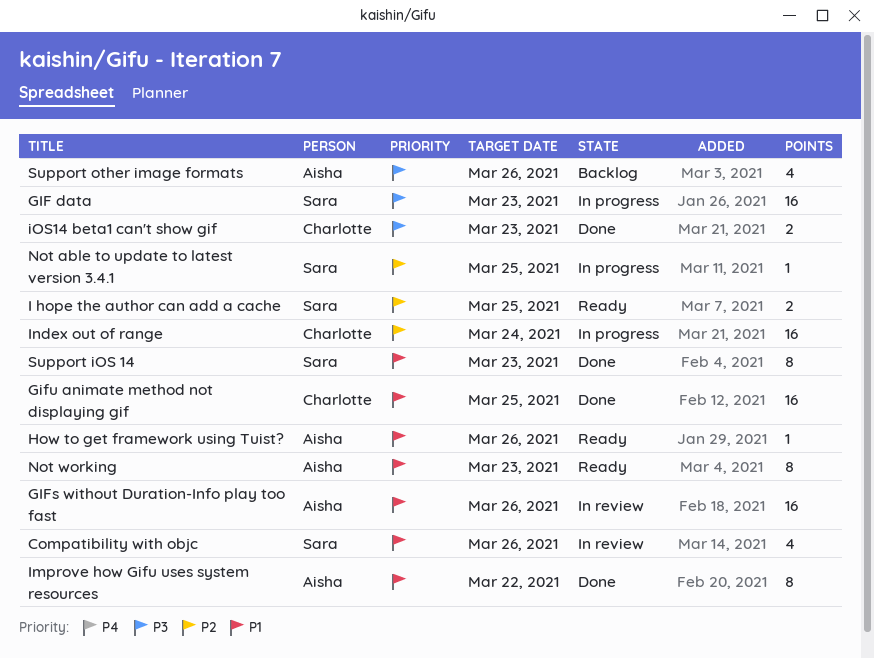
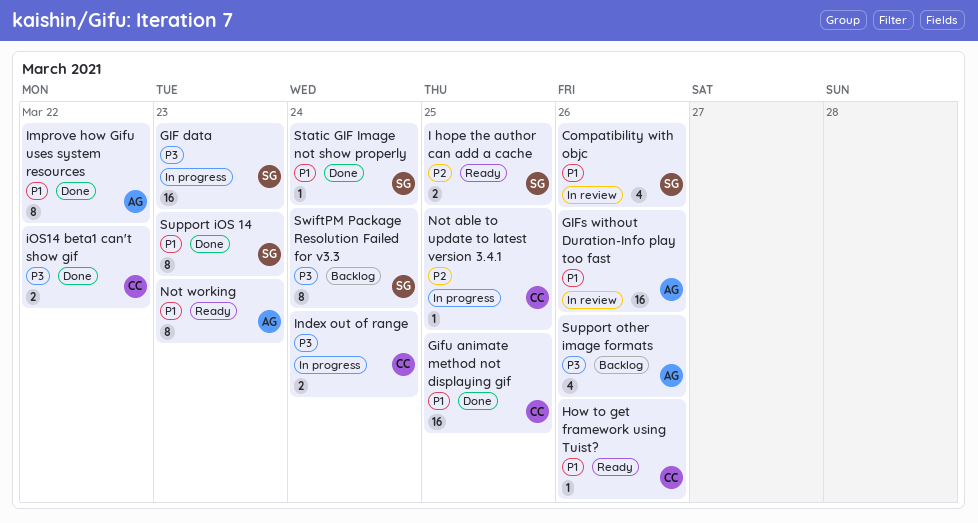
How to get framework using Tuist?, owner: Aisha -> Charlotte
Index out of range, priority: P2 -> P3
Index out of range, estimate: 16 -> 2
iOS14 beta1 can't show gif, due: Mar 23 -> Mar 22
Not able to update to latest version 3.4.1, owner: Sara -> Charlotte
Static GIF Image not show properly: none -> present
SwiftPM Package Resolution Failed for v3.3: none -> present

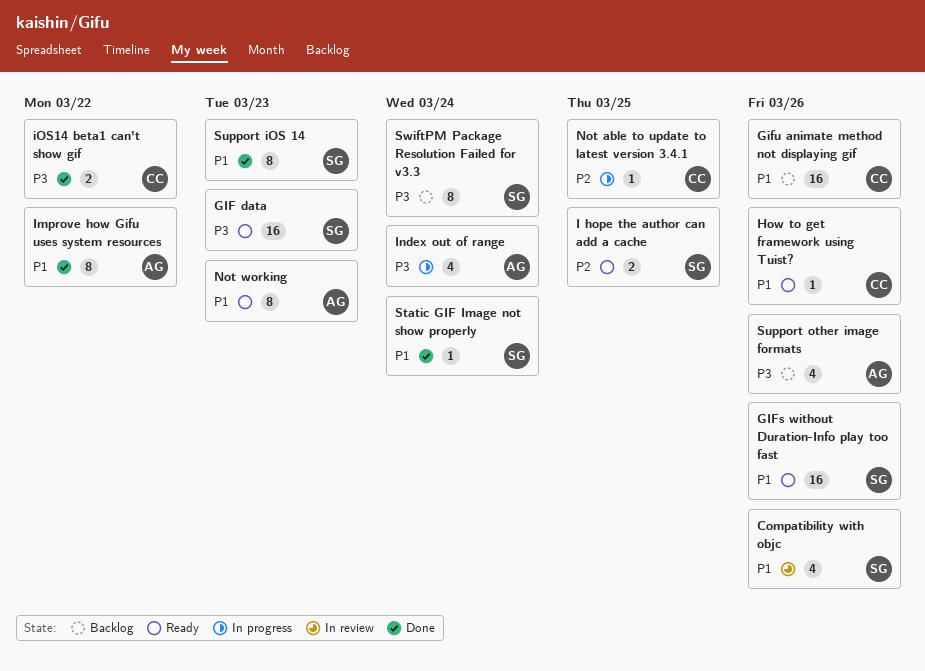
GIF data, status: In progress -> Ready
GIFs without Duration-Info play too fast, status: In review -> Ready
GIFs without Duration-Info play too fast, owner: AG -> SG
Gifu animate method not displaying gif, status: Done -> Backlog
Gifu animate method not displaying gif, due: Mar 25 -> Mar 26
Index out of range, owner: CC -> AG
Index out of range, estimate: 2 -> 4

